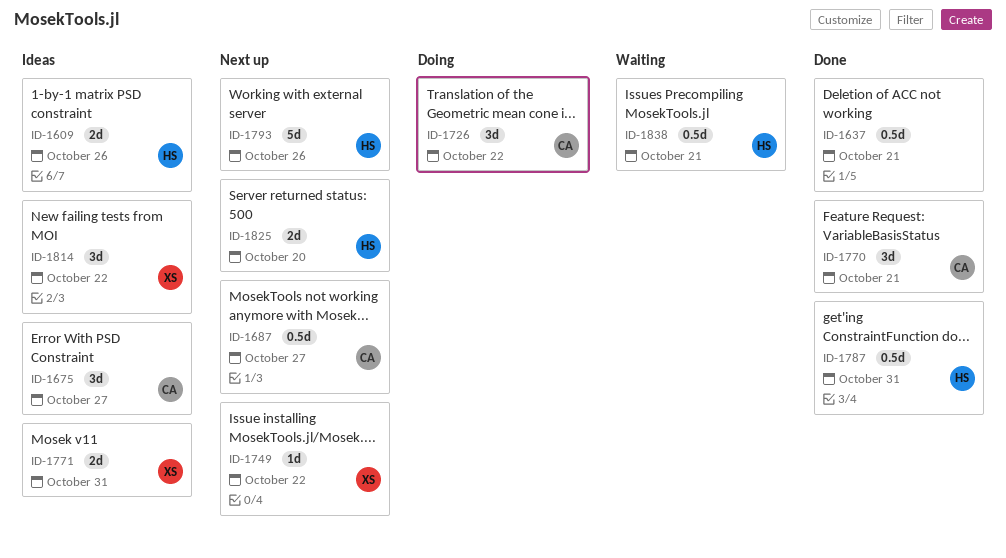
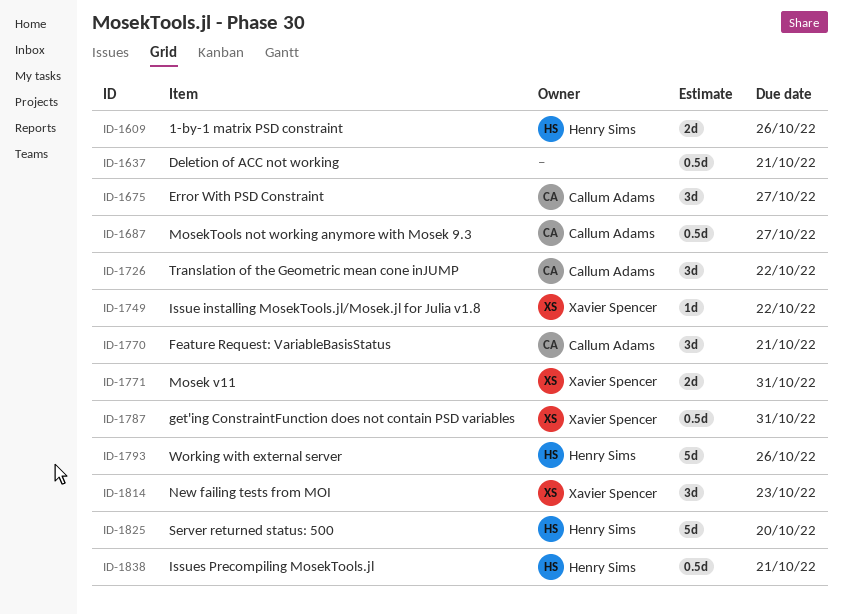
ID-1787, owner: Henry Sims -> Xavier Spencer
ID-1814, due: Oct 22 -> Oct 23
ID-1825, estimate: 2d -> 5d

